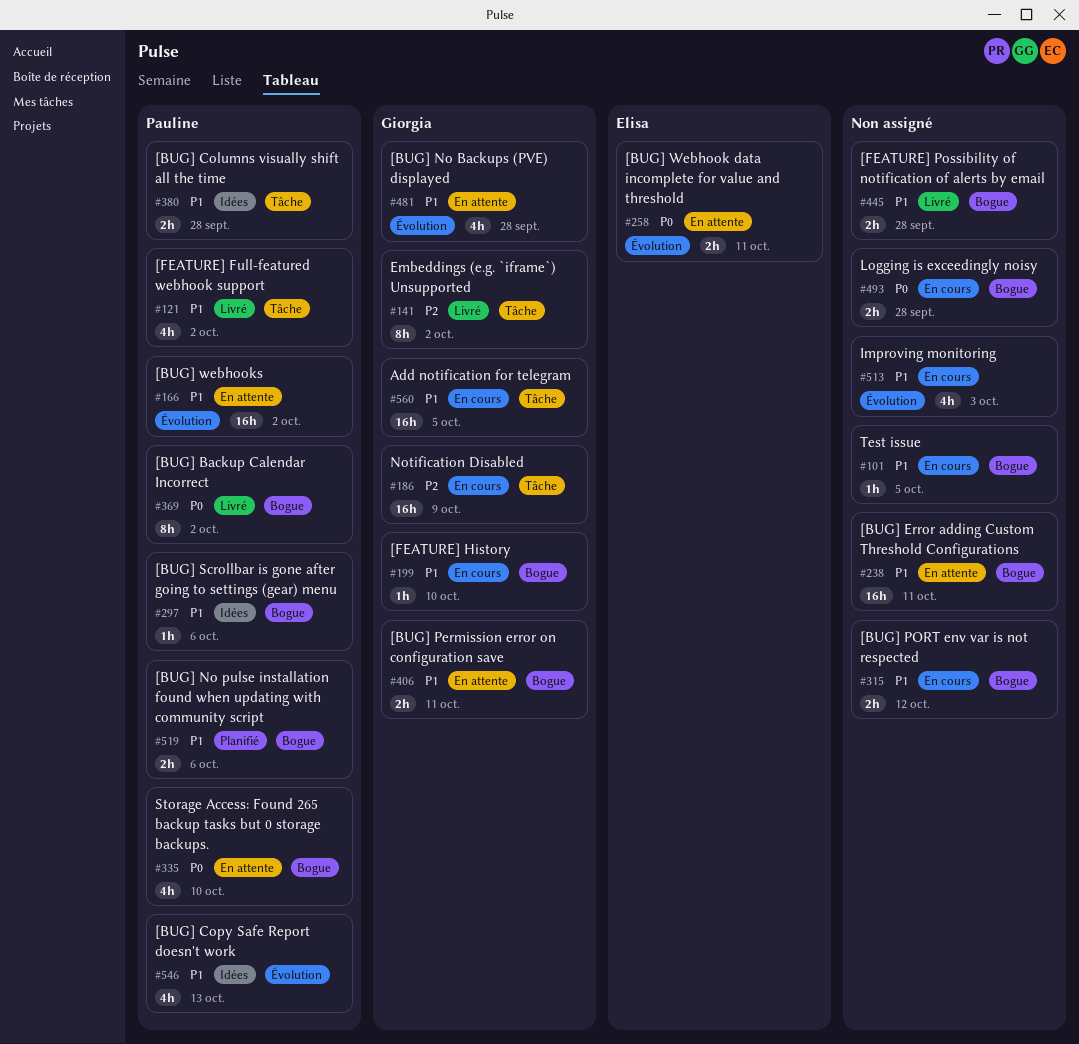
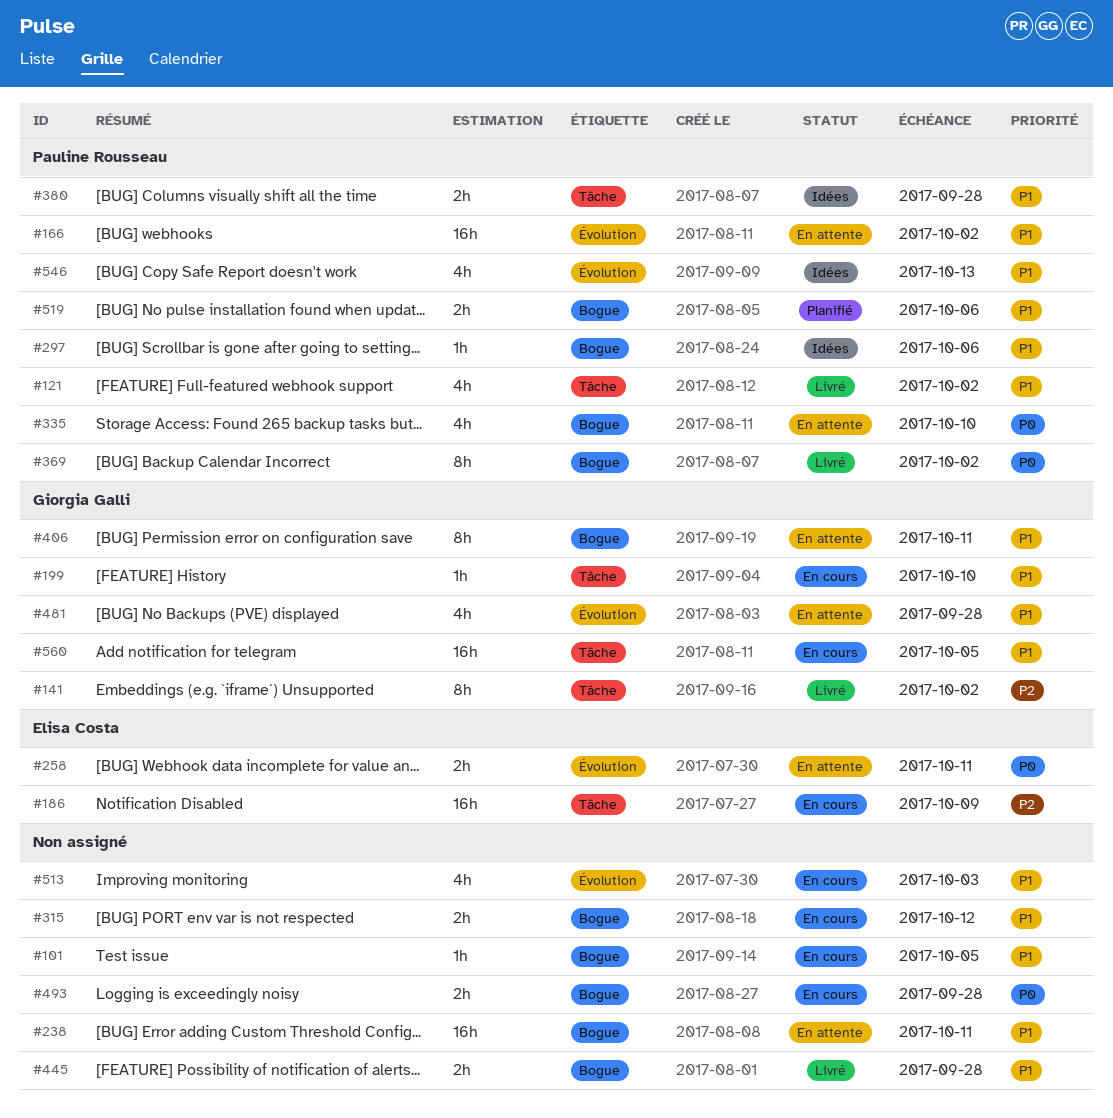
#186, owner: Giorgia Galli -> Elisa Costa
#199, label: Bogue -> Tâche
#406, estimate: 2h -> 8h

